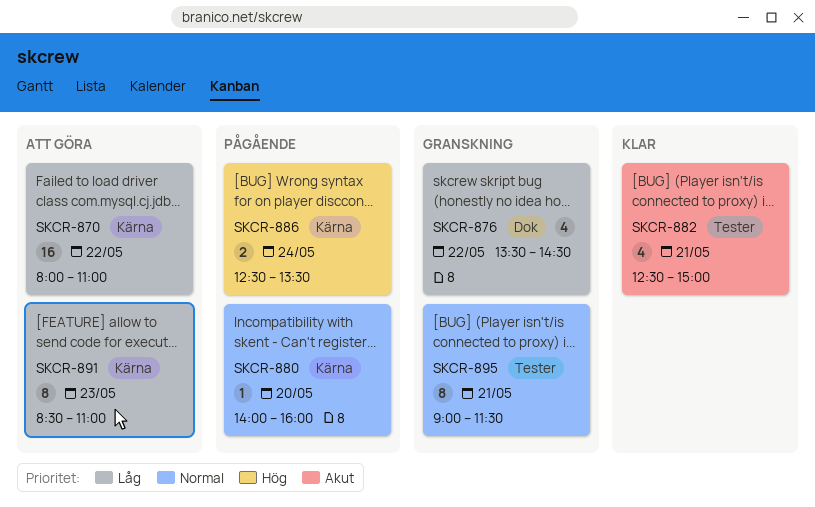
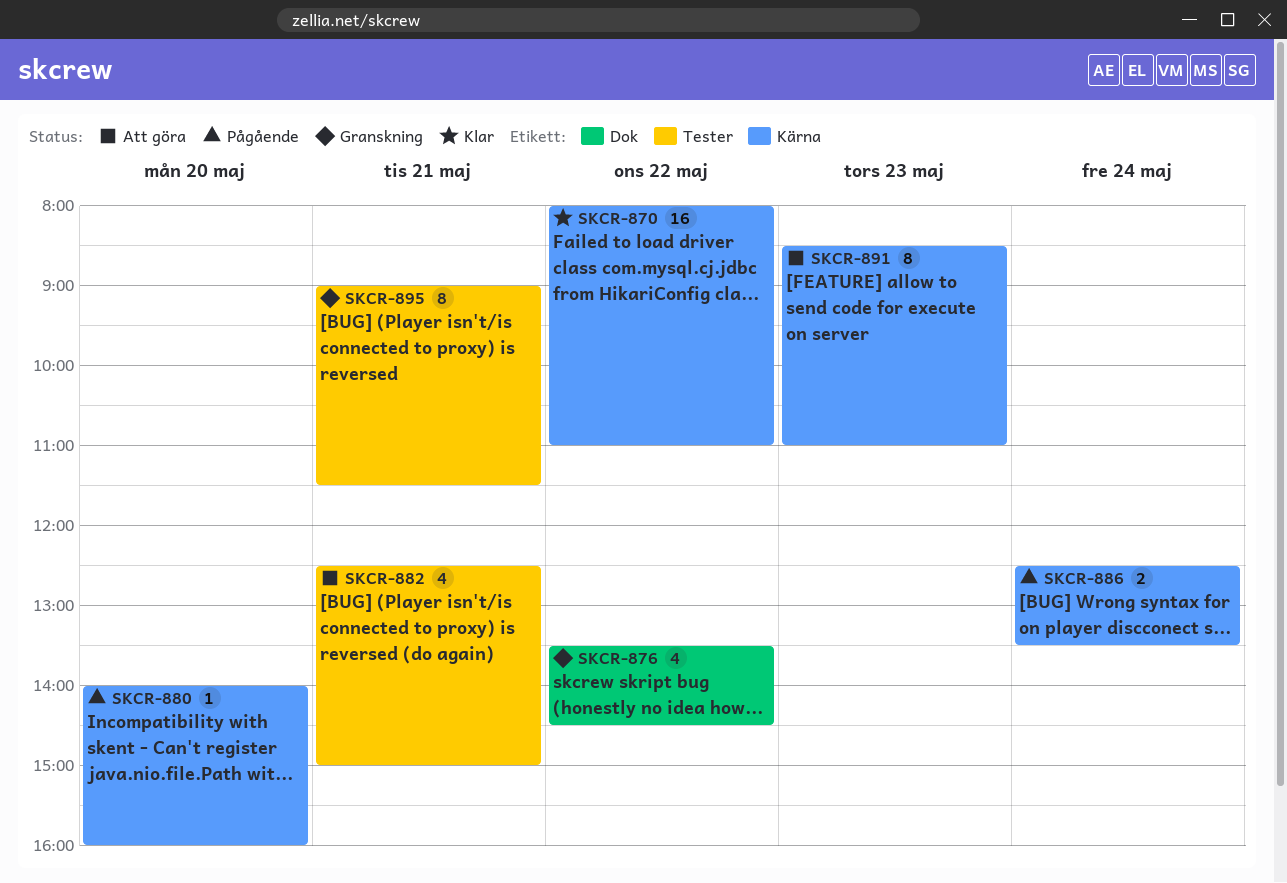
SKCR-870, status: Att göra -> Klar
SKCR-882, status: Klar -> Att göra

